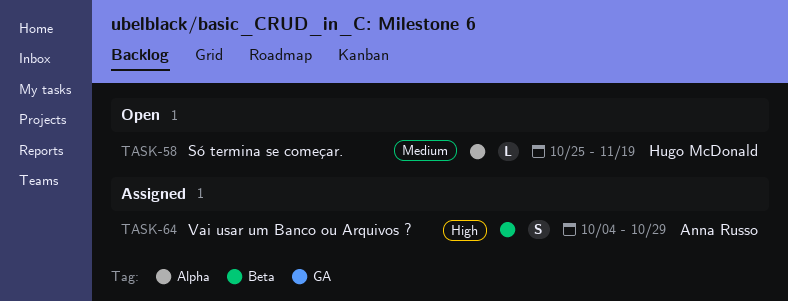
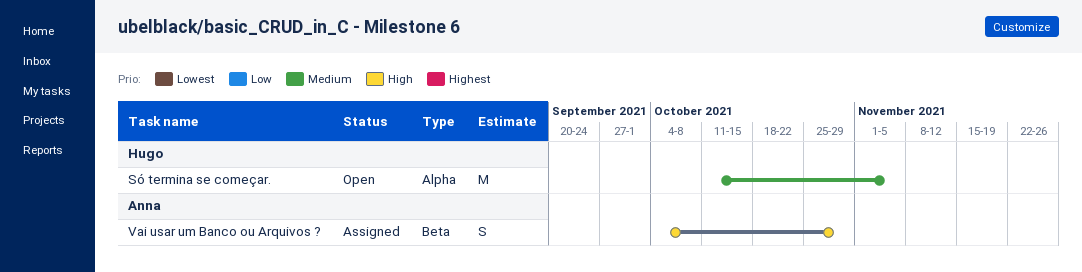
Só termina se começar., estimate: L -> M
Só termina se começar., start: Oct 25 -> Oct 11
Só termina se começar., due: Nov 19 -> Nov 5

